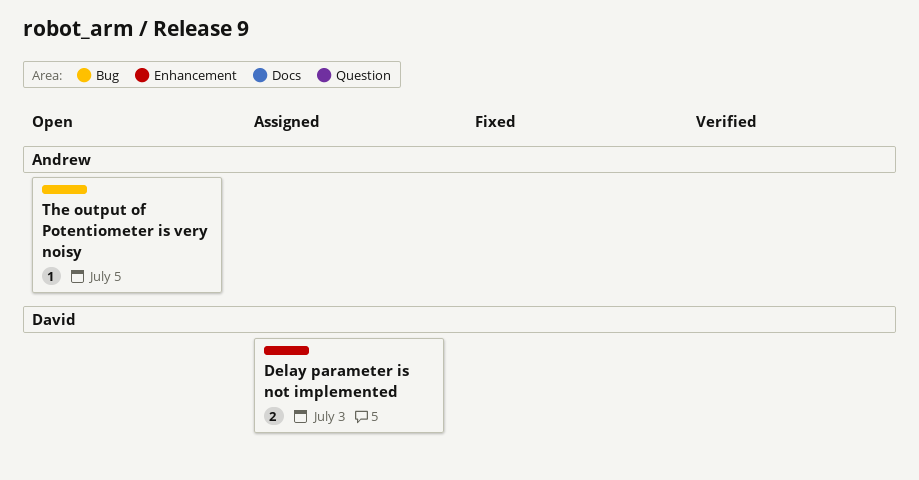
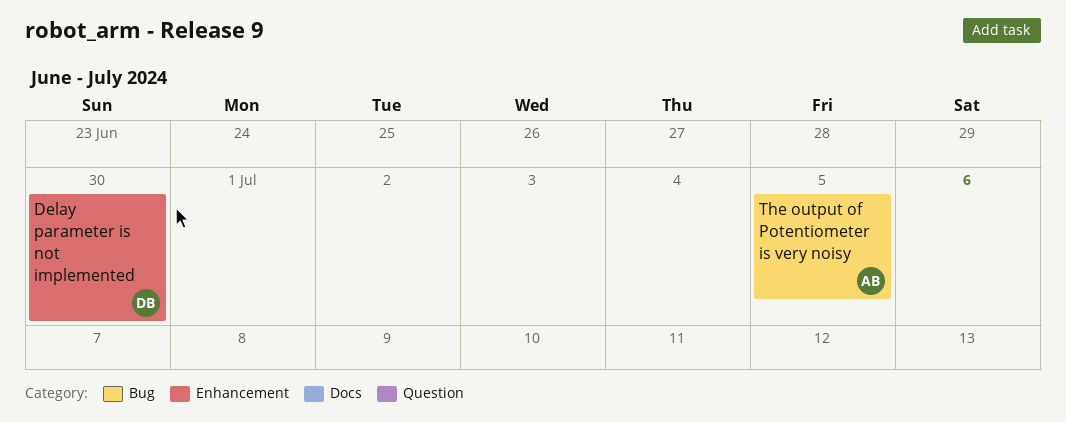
Delay parameter is not implemented, due: Jul 3 -> Jun 30

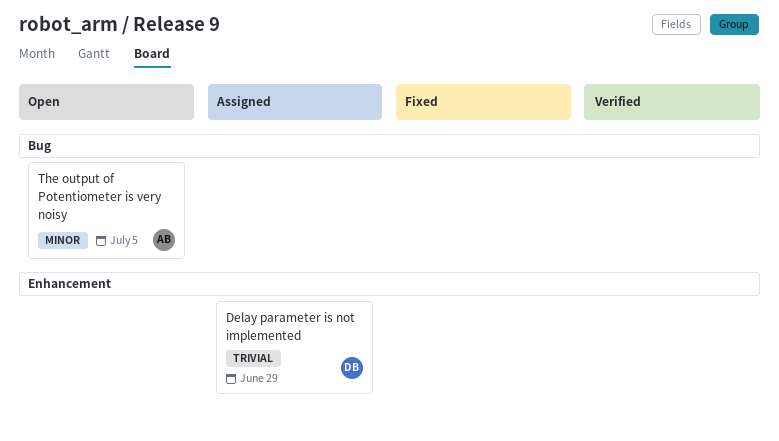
Delay parameter is not implemented, due: Jun 30 -> Jun 29

